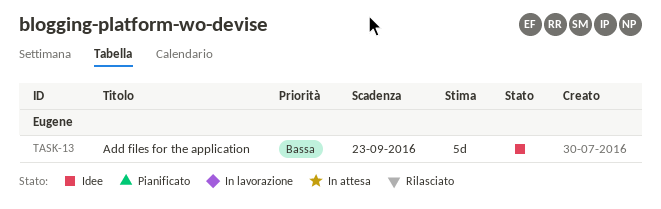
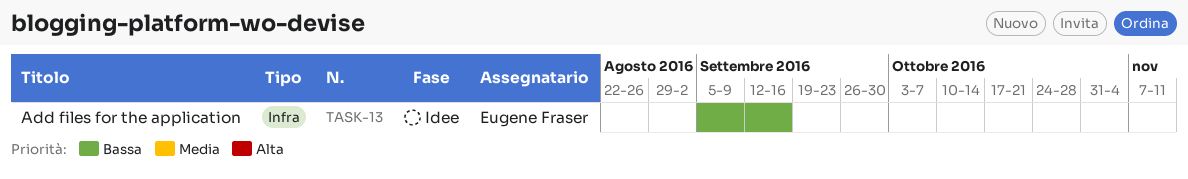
TASK-13, due: Sep 23 -> Sep 16

